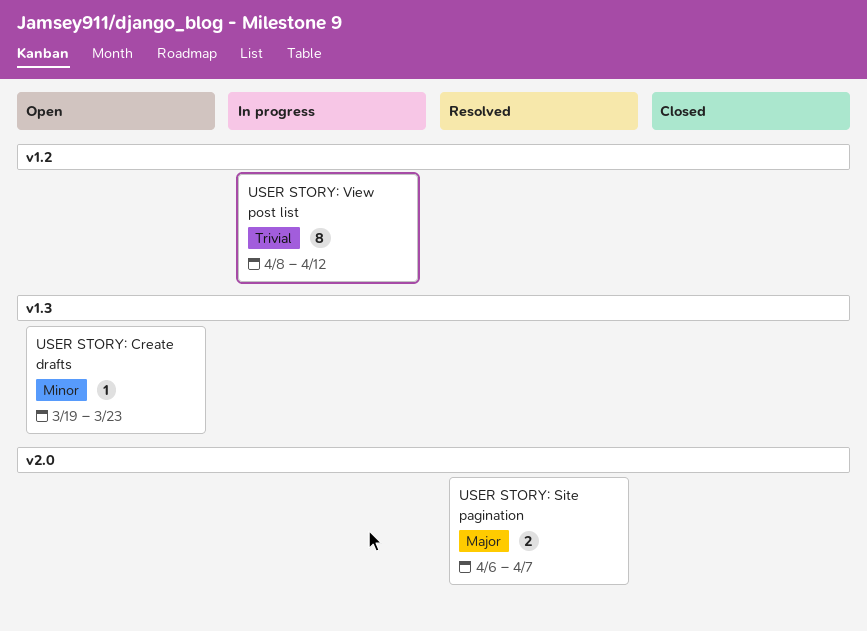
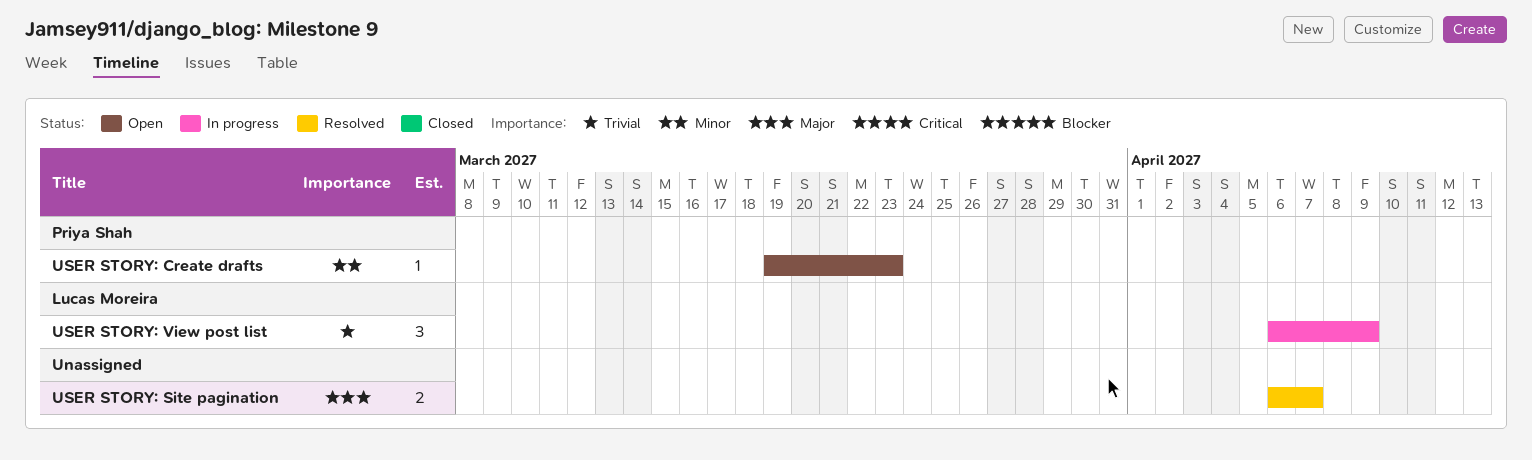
USER STORY: View post list, estimate: 8 -> 3
USER STORY: View post list, start: Apr 8 -> Apr 6
USER STORY: View post list, due: Apr 12 -> Apr 9

